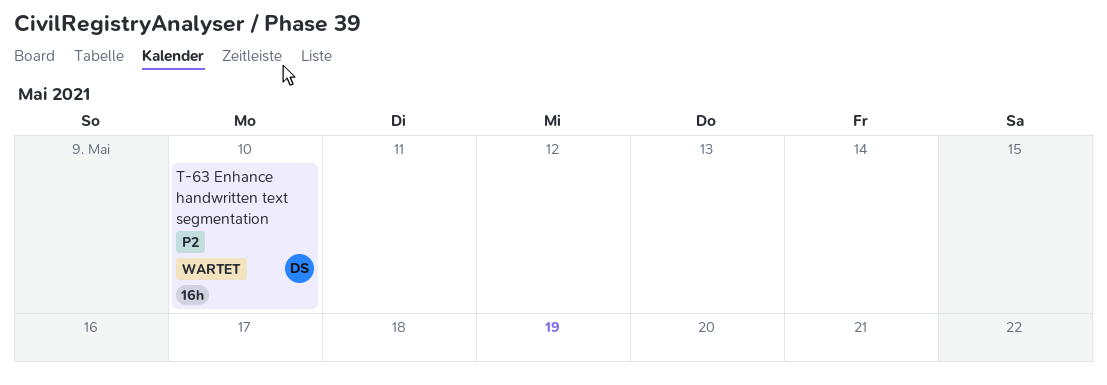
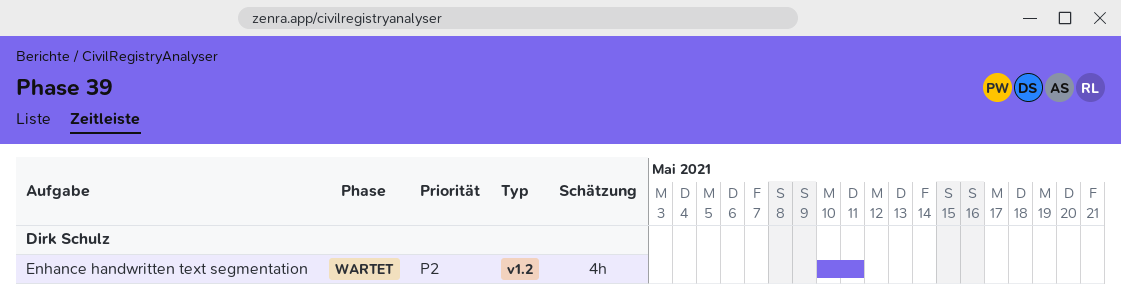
Enhance handwritten text segmentation, estimate: 16h -> 4h
Enhance handwritten text segmentation, due: May 10 -> May 11

